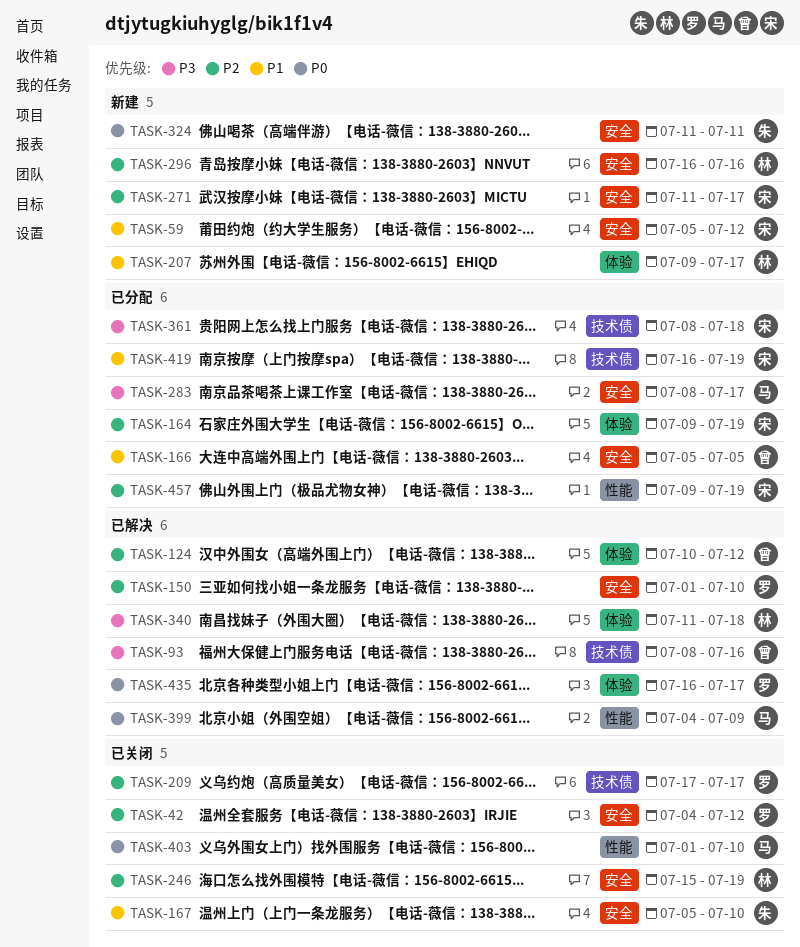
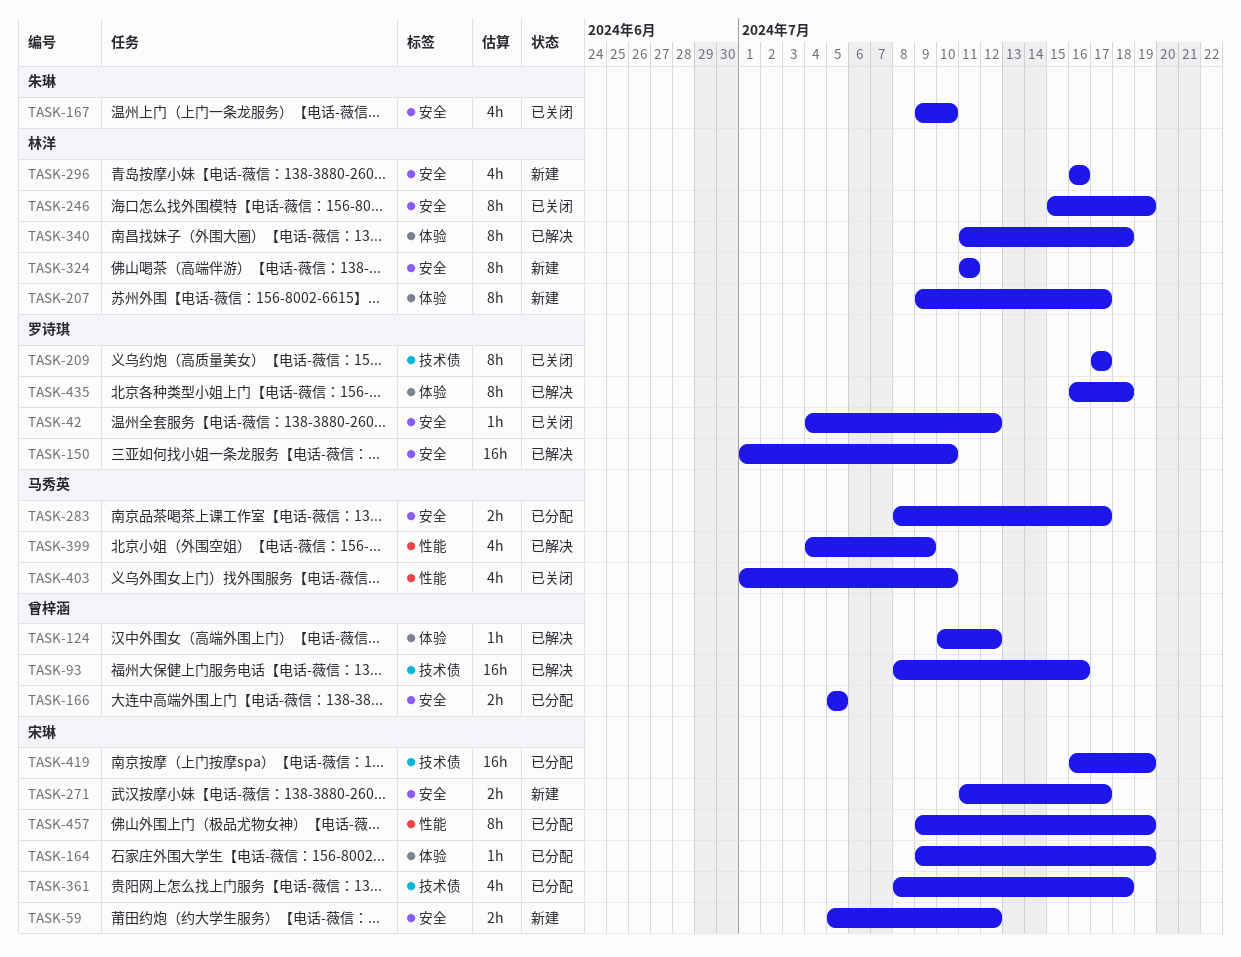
TASK-167, start: Jul 5 -> Jul 9
TASK-324, owner: 朱琳 -> 林洋
TASK-435, due: Jul 17 -> Jul 18

